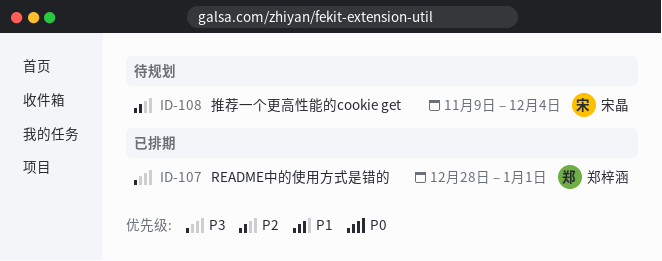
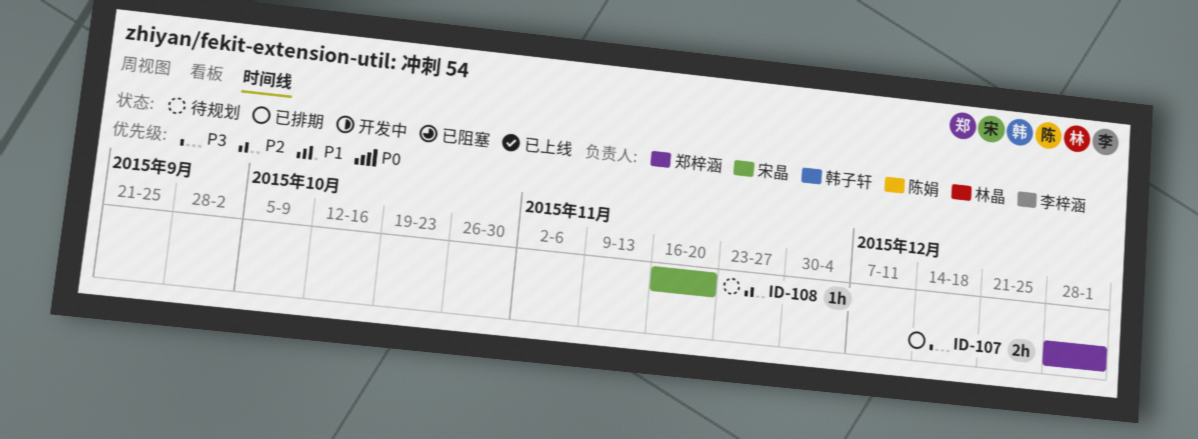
ID-108, start: Nov 9 -> Nov 16
ID-108, due: Dec 4 -> Nov 20

